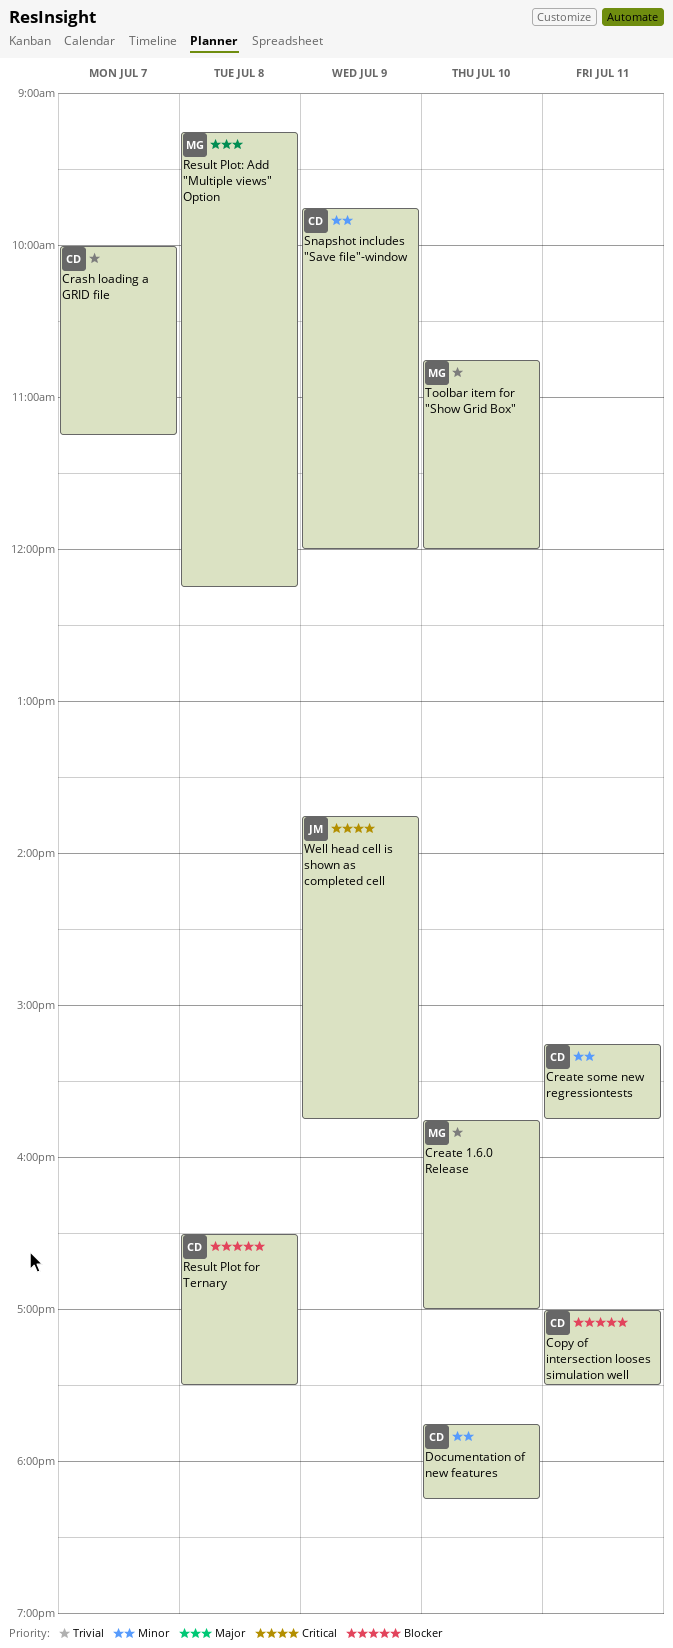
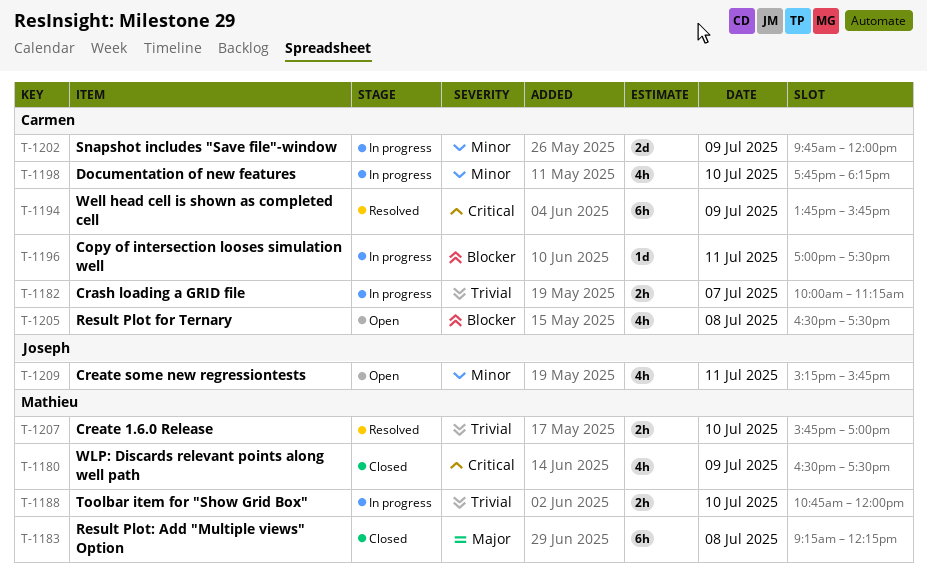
Create some new regressiontests, owner: Carmen -> Joseph
Well head cell is shown as completed cell, owner: Joseph -> Carmen
WLP: Discards relevant points along well path: none -> present

